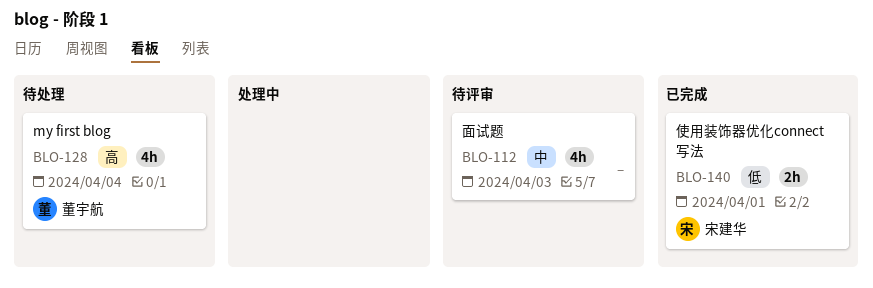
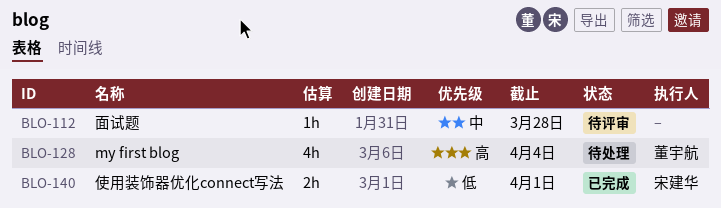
BLO-112, estimate: 4h -> 1h
BLO-112, due: Apr 3 -> Mar 28

